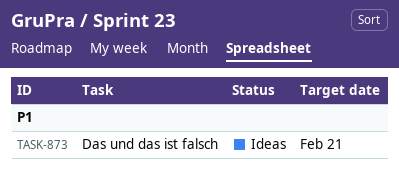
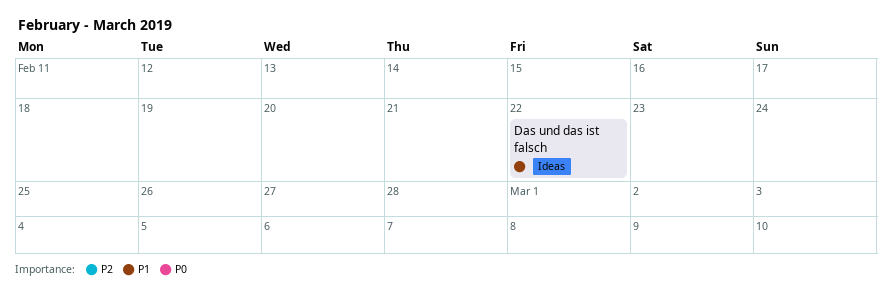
Das und das ist falsch, due: Feb 21 -> Feb 22

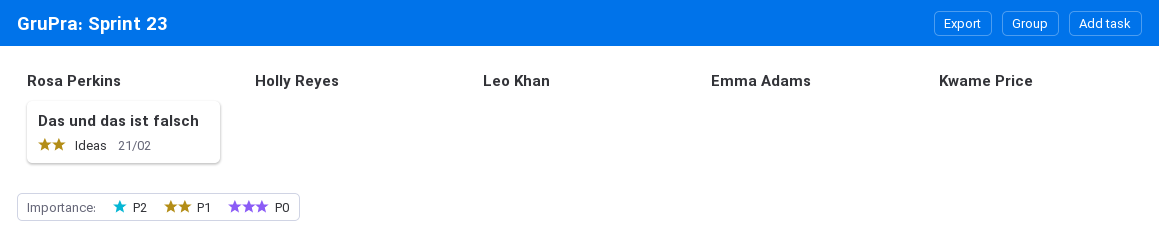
Das und das ist falsch, due: Feb 22 -> Feb 21

